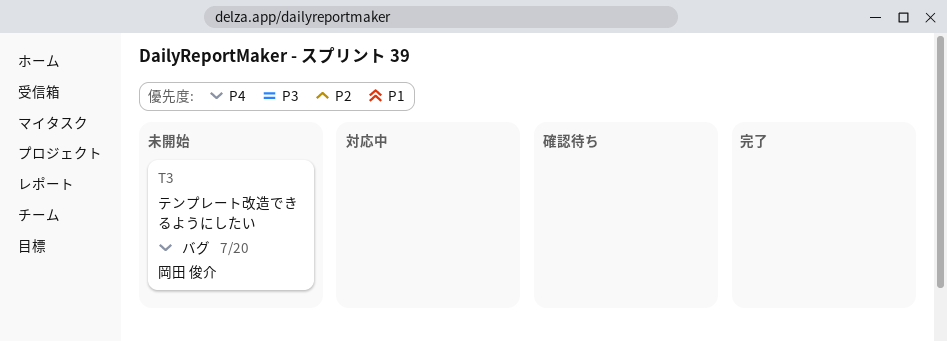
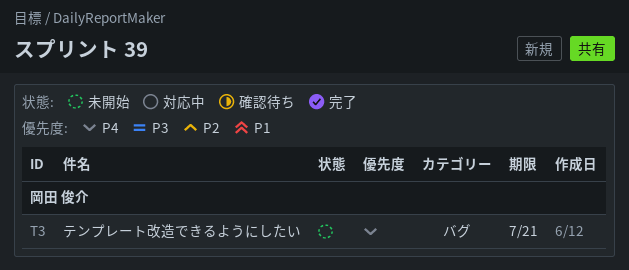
T3, due: Jul 20 -> Jul 21

